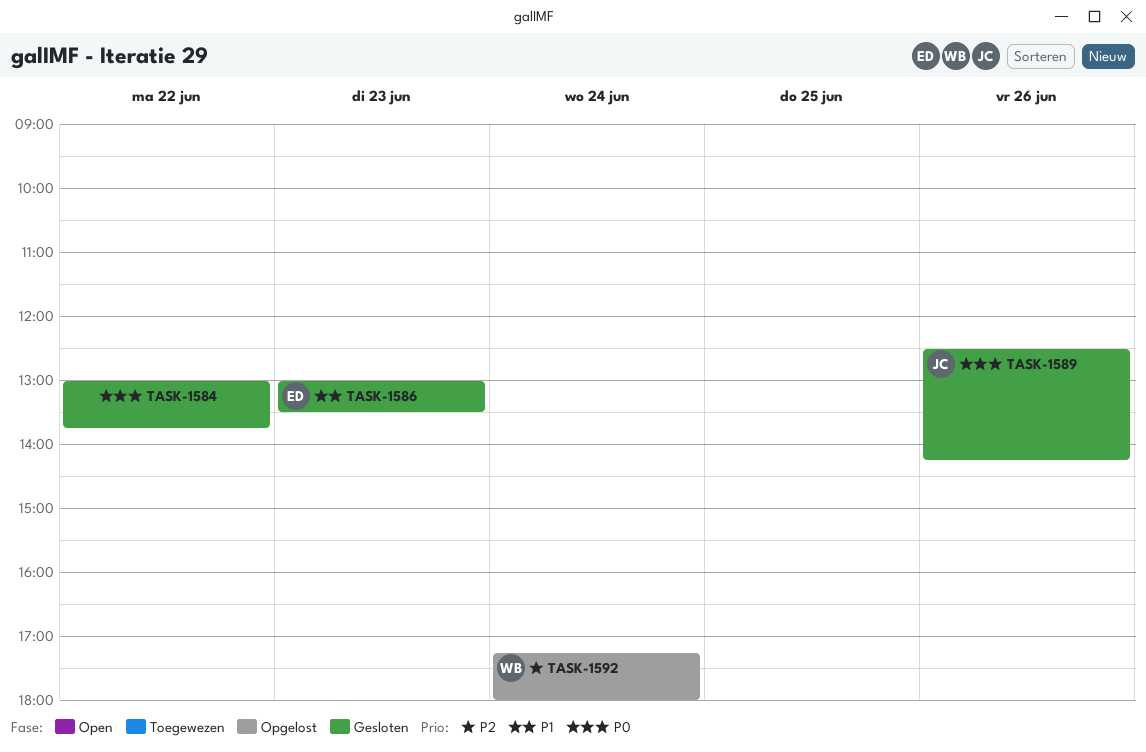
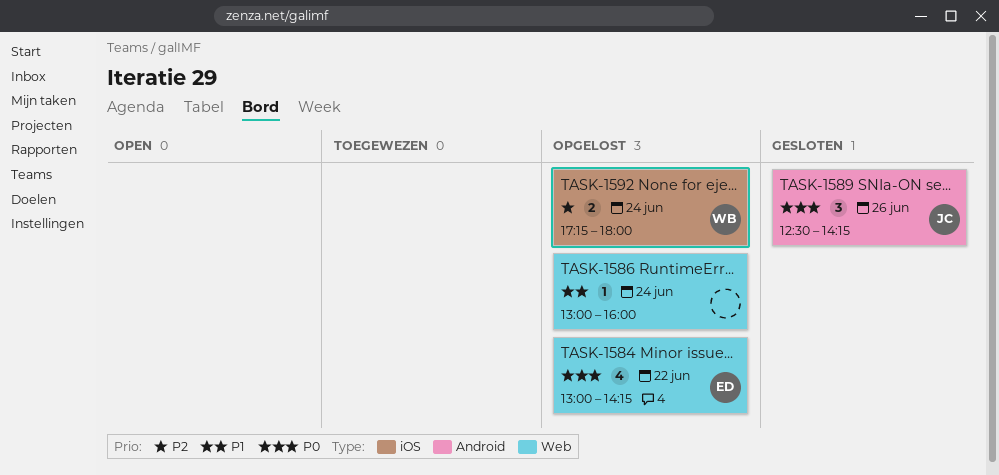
TASK-1584, status: Gesloten -> Opgelost
TASK-1584, owner: none -> ED
TASK-1584, ends: 13:45 -> 14:15
TASK-1586, status: Gesloten -> Opgelost
TASK-1586, owner: ED -> none
TASK-1586, day: Jun 23 -> Jun 24
TASK-1586, ends: 13:30 -> 16:00

